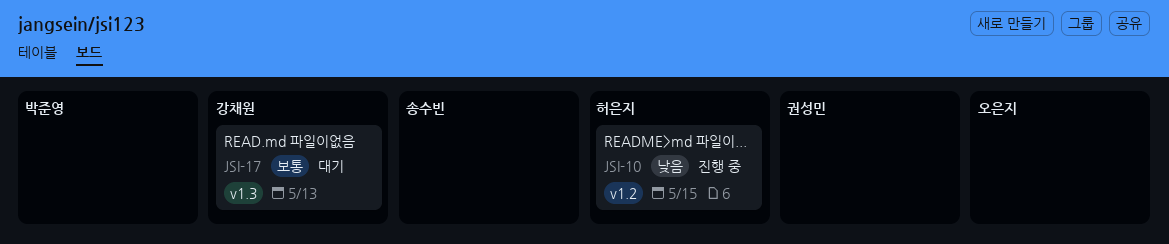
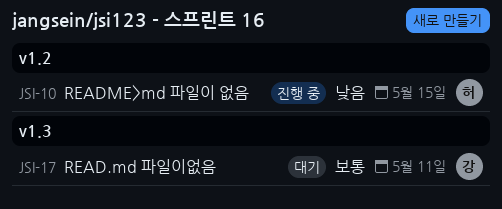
JSI-17, due: May 13 -> May 11

